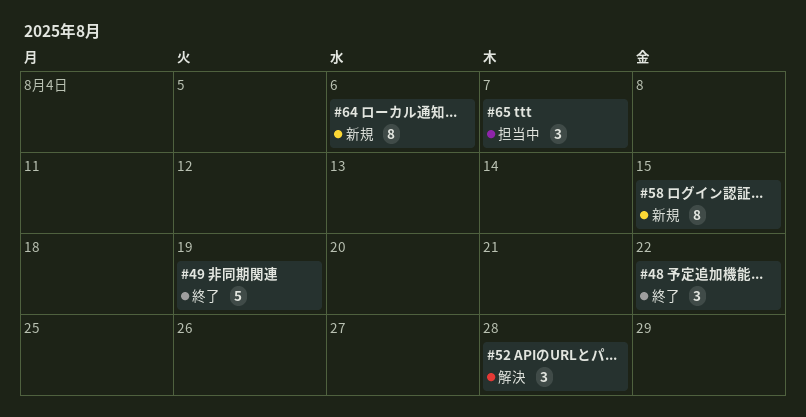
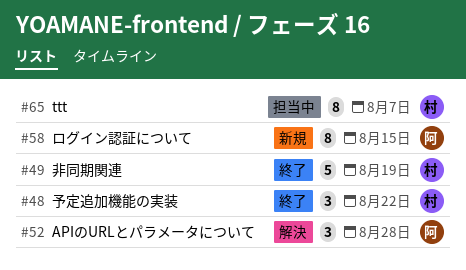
#64: present -> none
#65, estimate: 3 -> 8

